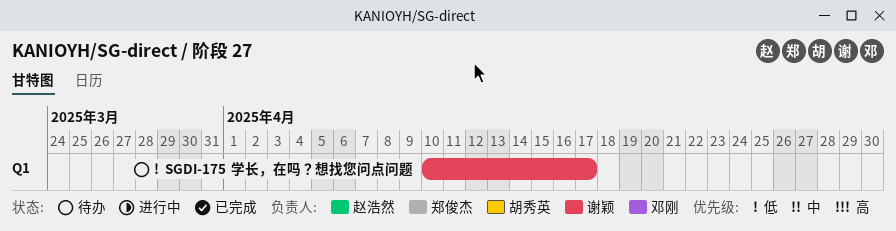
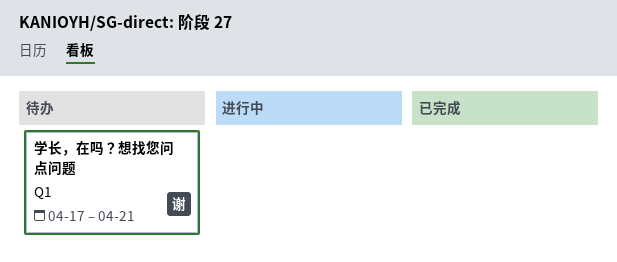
学长，在吗？想找您问点问题, start: Apr 10 -> Apr 17
学长，在吗？想找您问点问题, due: Apr 17 -> Apr 21

